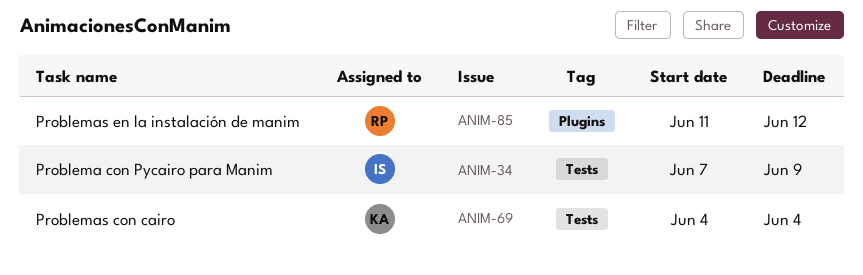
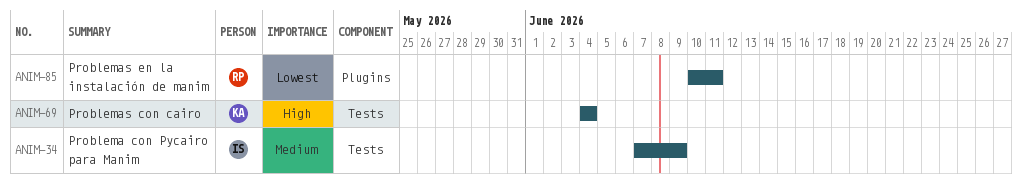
ANIM-85, start: Jun 11 -> Jun 10
ANIM-85, due: Jun 12 -> Jun 11

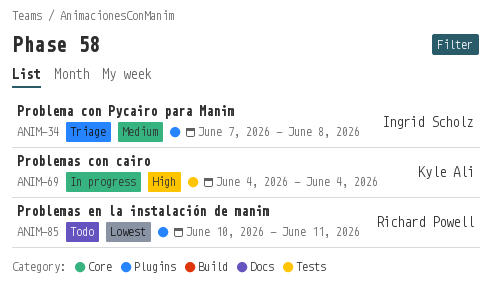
ANIM-34, label: Tests -> Plugins
ANIM-34, due: Jun 9 -> Jun 8

